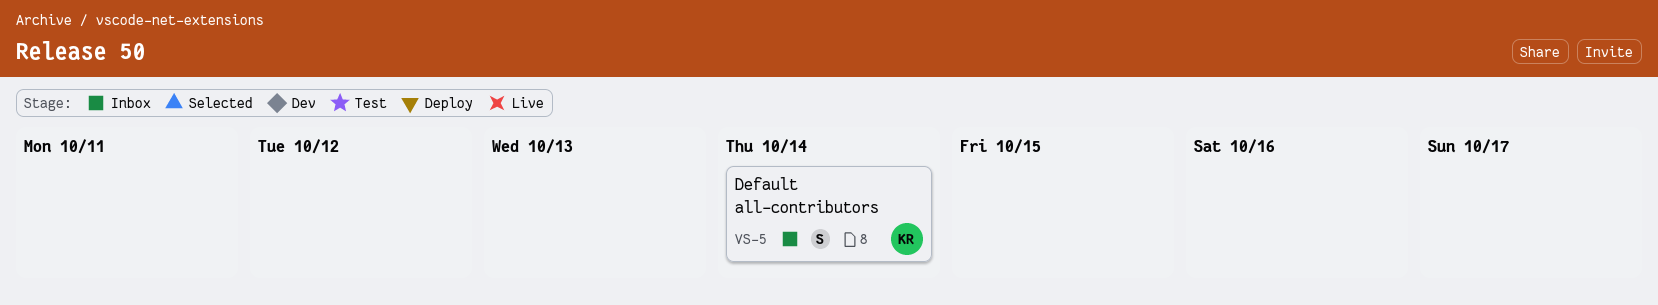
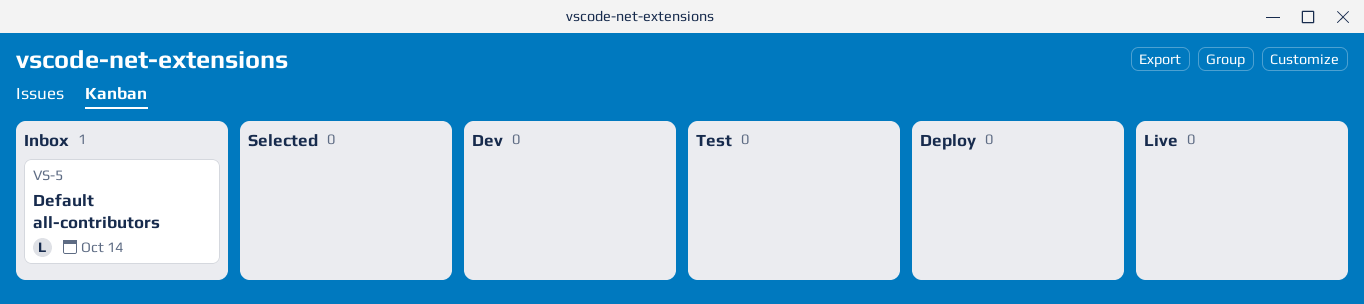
VS-5, estimate: S -> L

